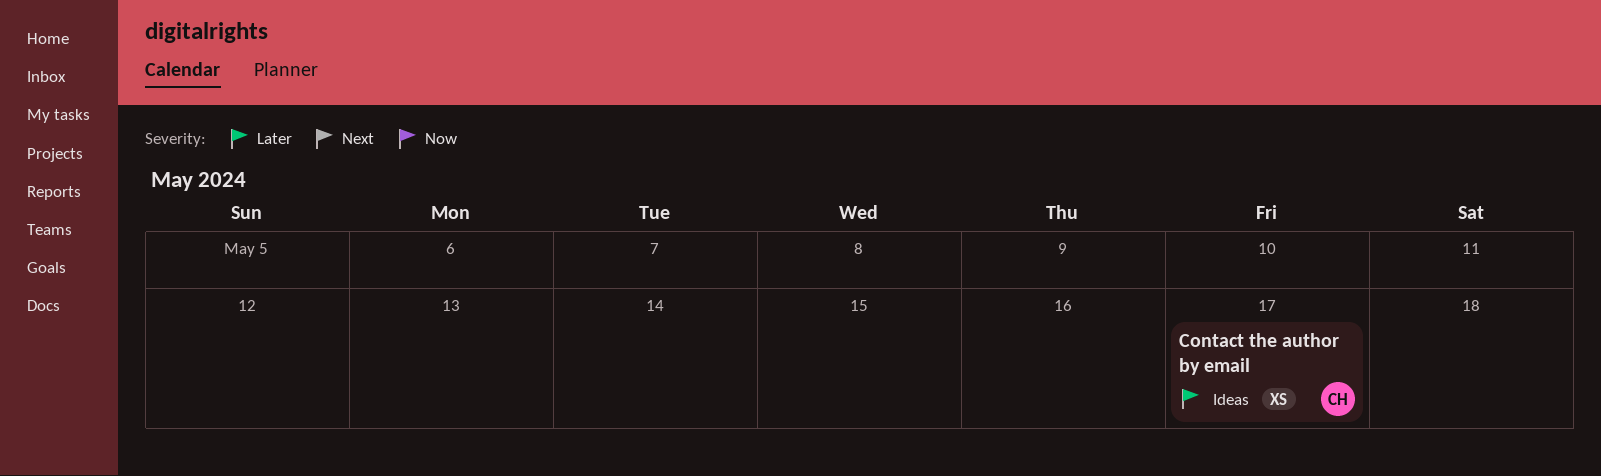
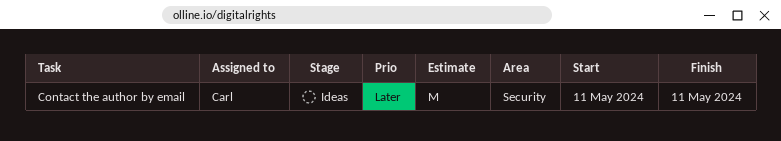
Contact the author by email, estimate: XS -> M
Contact the author by email, due: May 17 -> May 11

